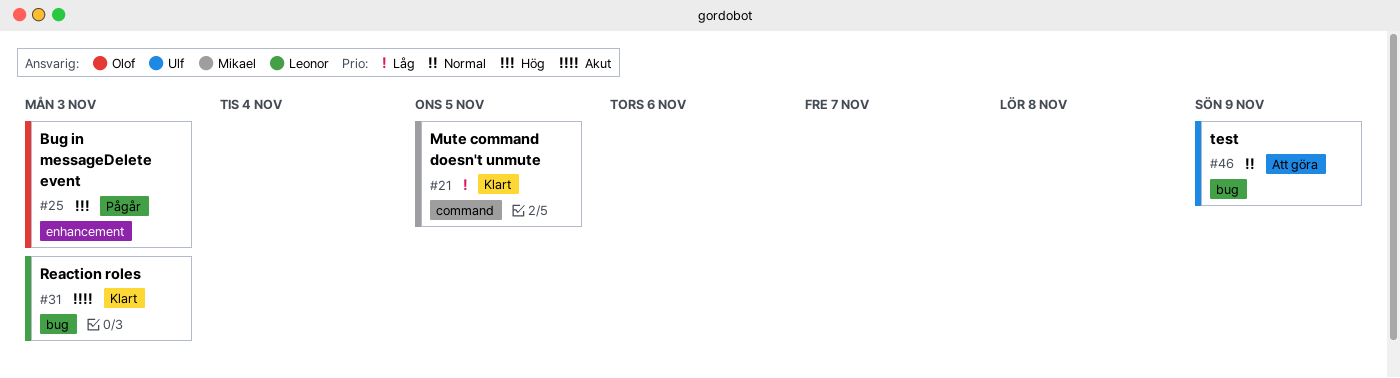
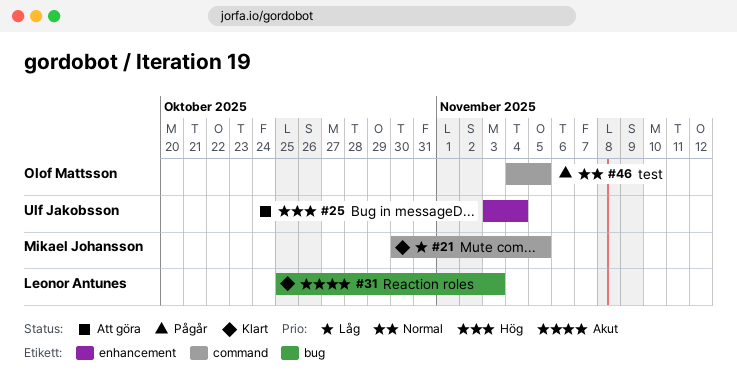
#25, status: Pågår -> Att göra
#25, owner: Olof Mattsson -> Ulf Jakobsson
#25, due: Nov 3 -> Nov 4
#46, status: Att göra -> Pågår
#46, owner: Ulf Jakobsson -> Olof Mattsson
#46, label: bug -> command
#46, due: Nov 9 -> Nov 5

